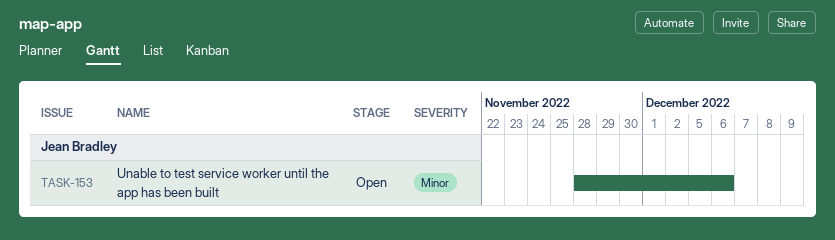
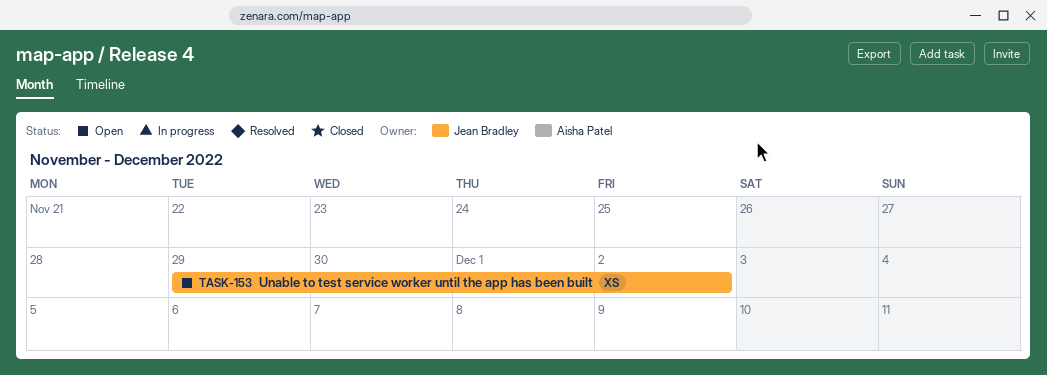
TASK-153, start: Nov 28 -> Nov 29
TASK-153, due: Dec 6 -> Dec 2

